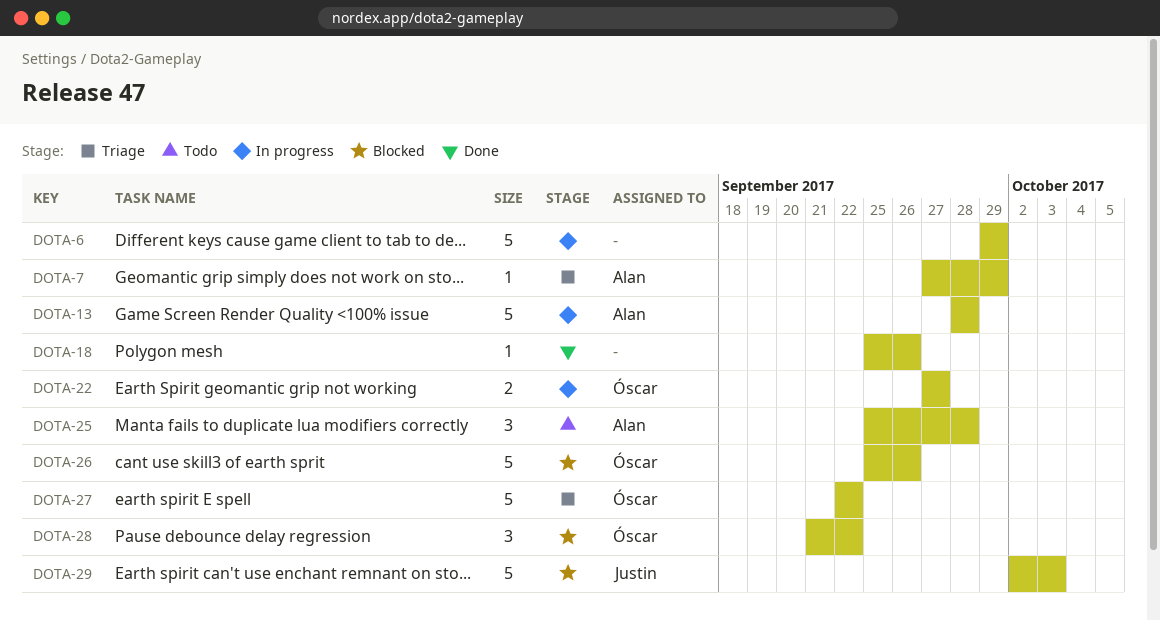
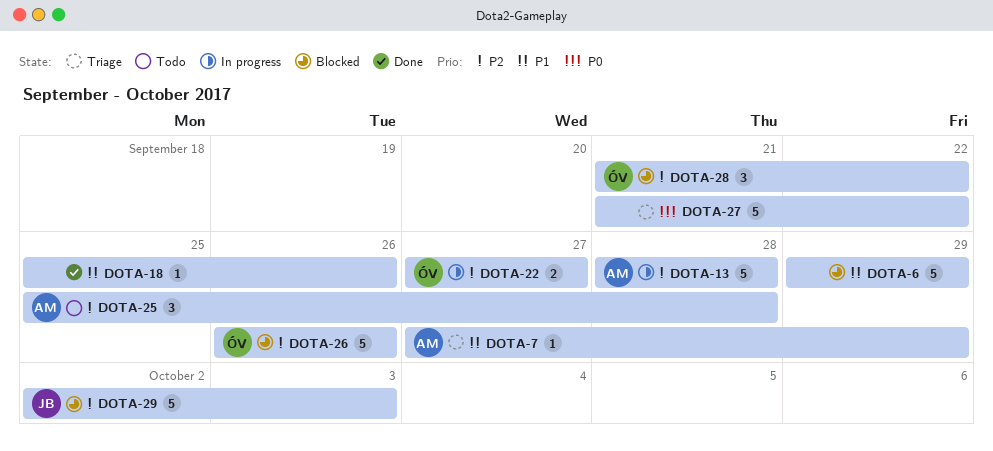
DOTA-6, status: In progress -> Blocked
DOTA-26, start: Sep 25 -> Sep 26
DOTA-27, owner: Óscar -> none
DOTA-27, start: Sep 22 -> Sep 21

